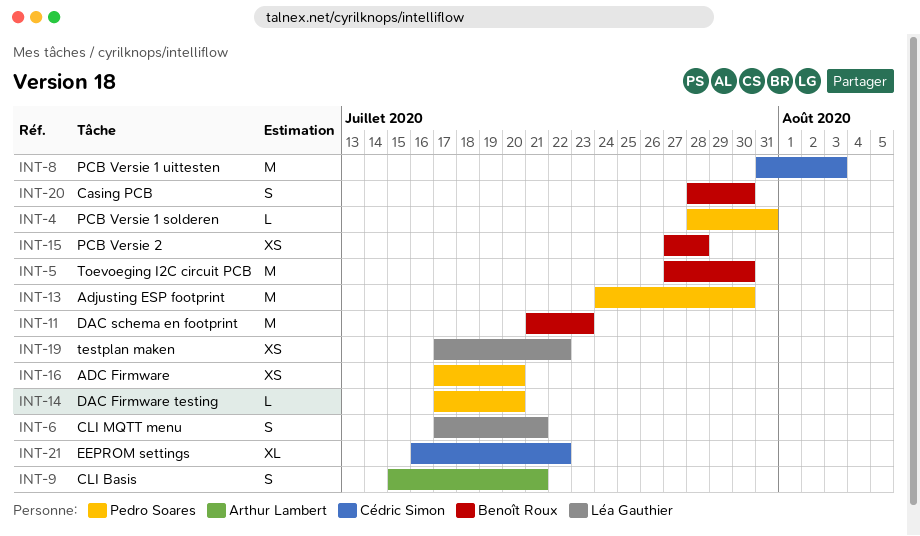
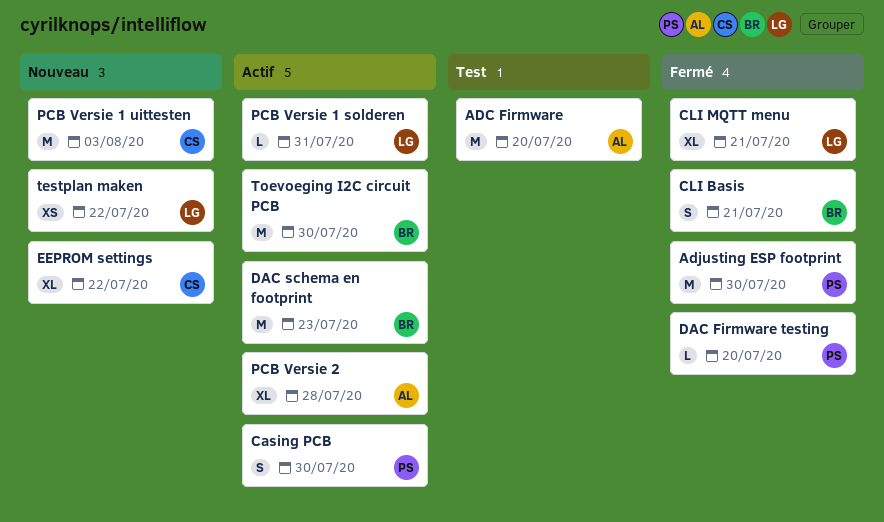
ADC Firmware, owner: Pedro Soares -> Arthur Lambert
ADC Firmware, estimate: XS -> M
Casing PCB, owner: Benoît Roux -> Pedro Soares
CLI Basis, owner: Arthur Lambert -> Benoît Roux
CLI MQTT menu, estimate: S -> XL
PCB Versie 1 solderen, owner: Pedro Soares -> Léa Gauthier
PCB Versie 2, owner: Benoît Roux -> Arthur Lambert
PCB Versie 2, estimate: XS -> XL

